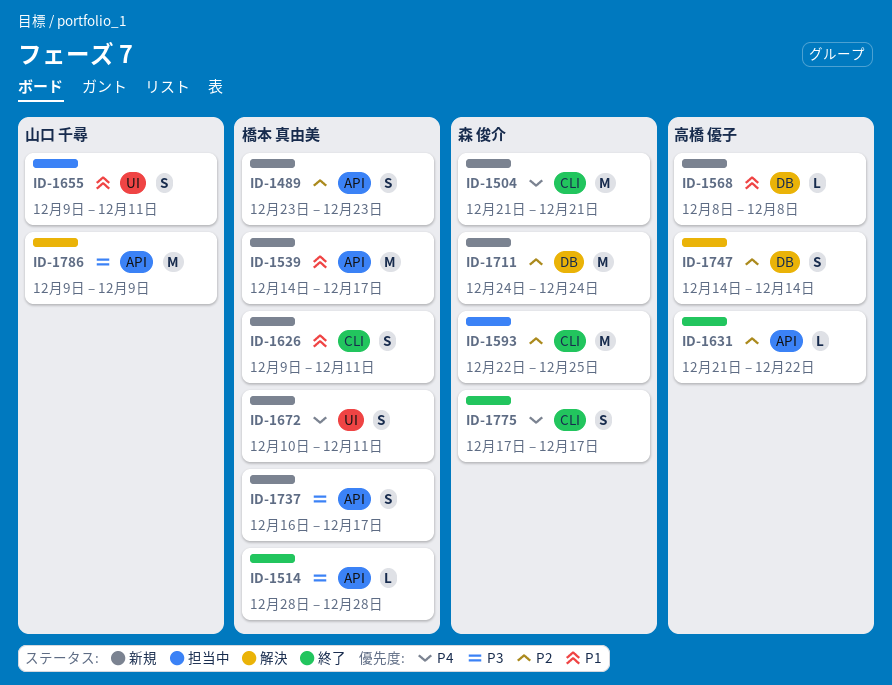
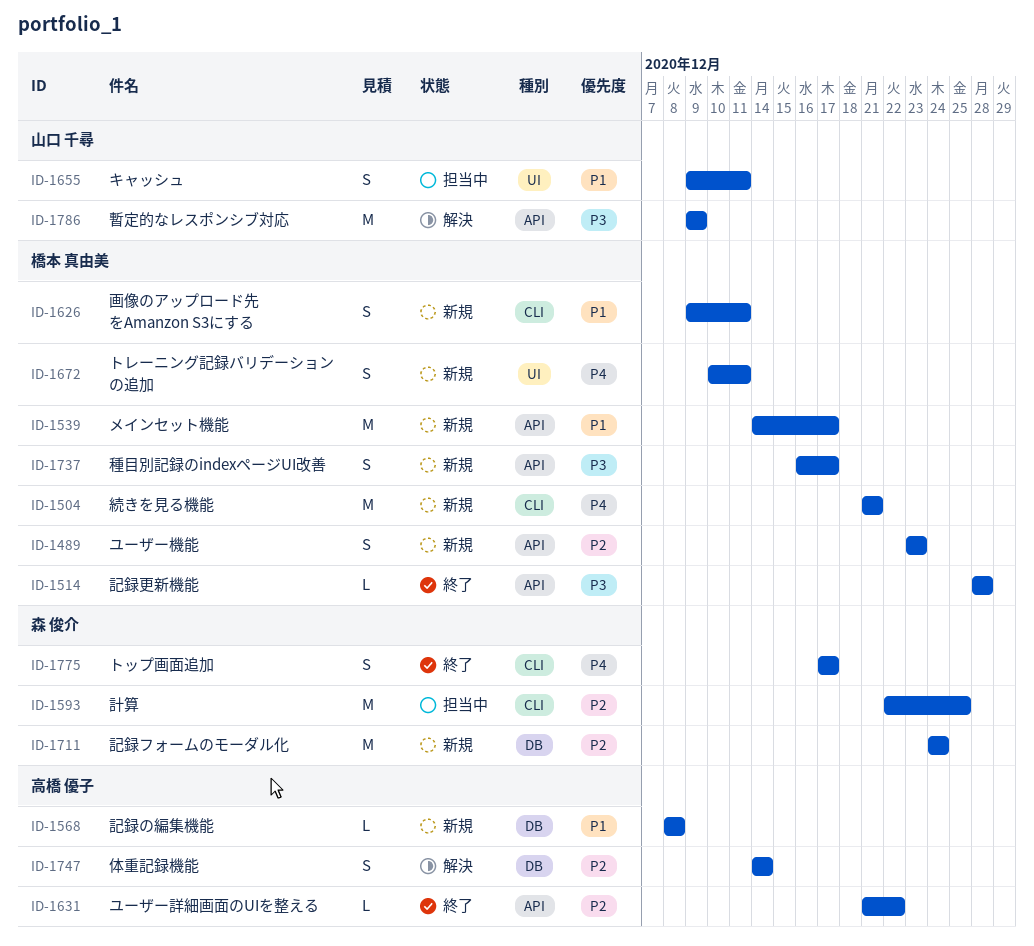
ID-1504, owner: 森 俊介 -> 橋本 真由美

